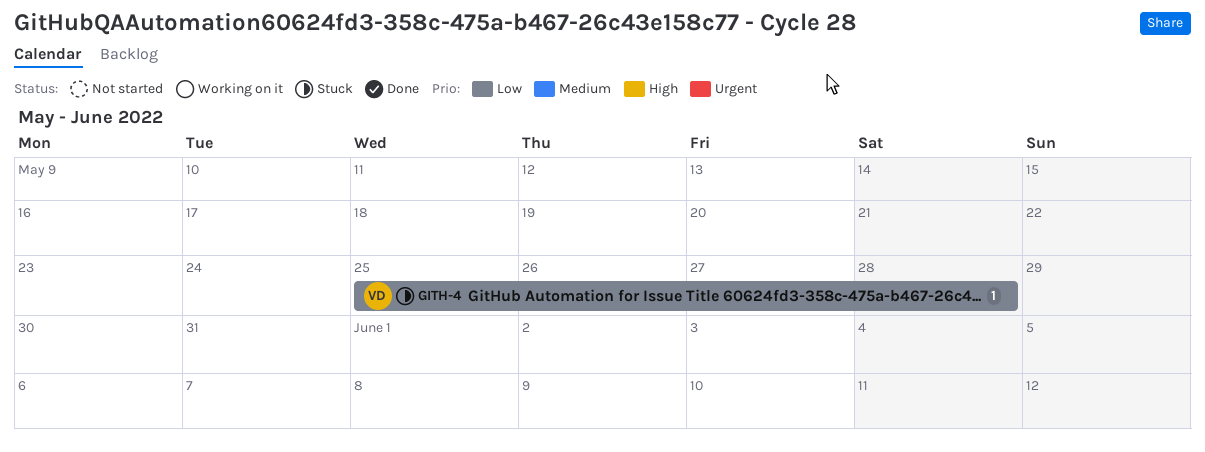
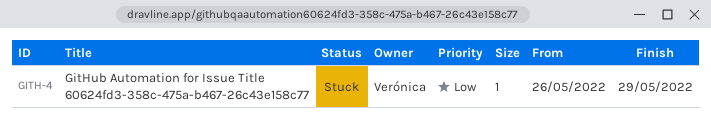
GITH-4, start: May 25 -> May 26
GITH-4, due: May 28 -> May 29

